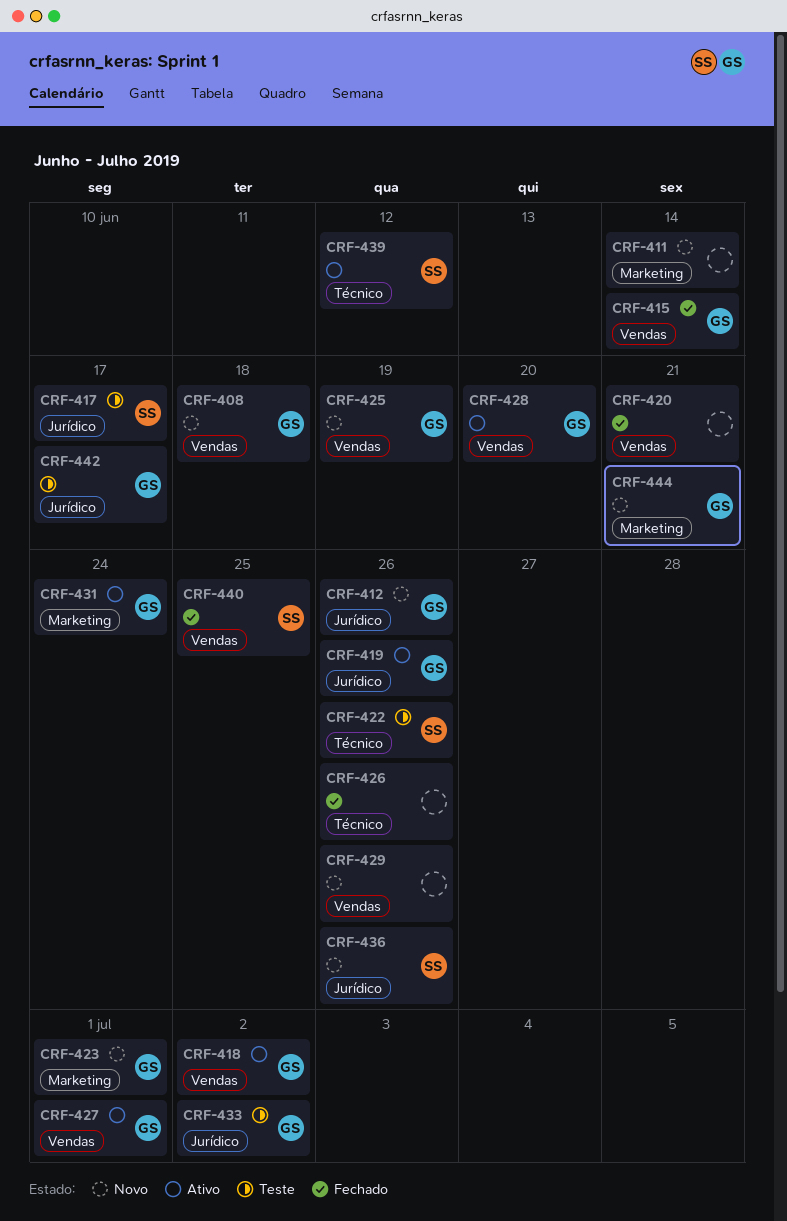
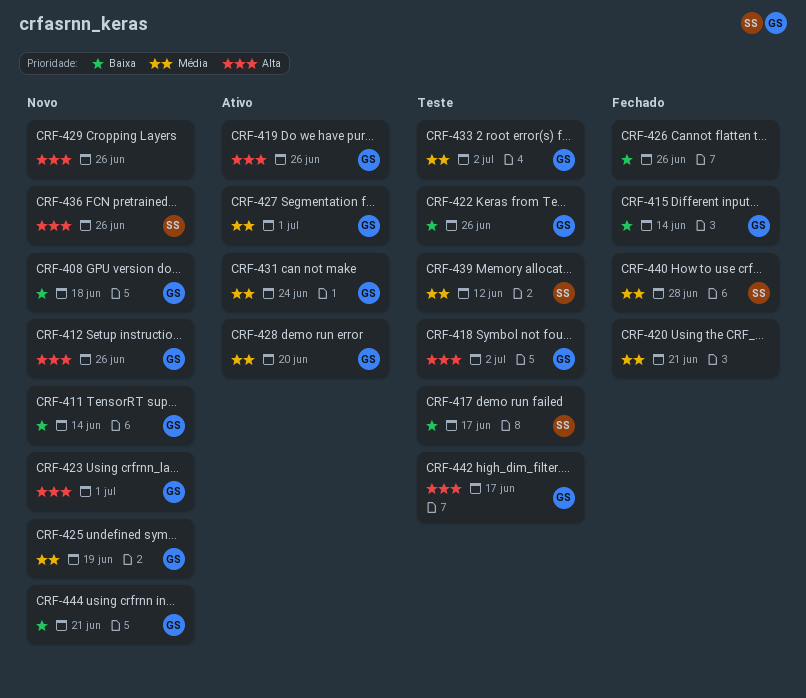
CRF-411, owner: none -> GS
CRF-418, status: Ativo -> Teste
CRF-422, owner: SS -> GS
CRF-439, status: Ativo -> Teste
CRF-440, due: Jun 25 -> Jun 28

